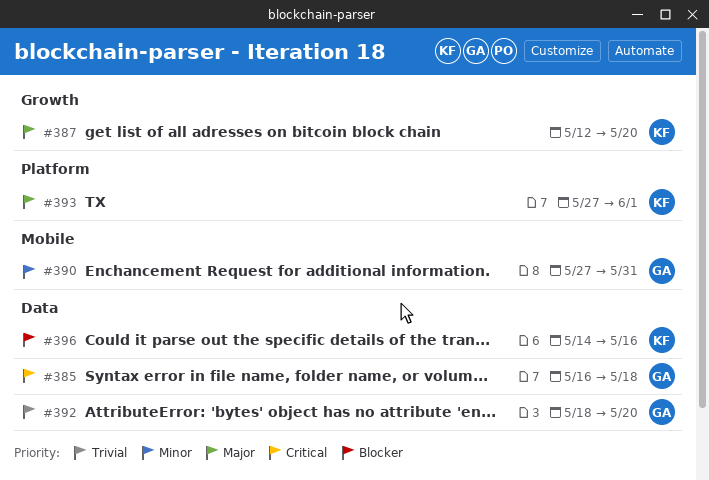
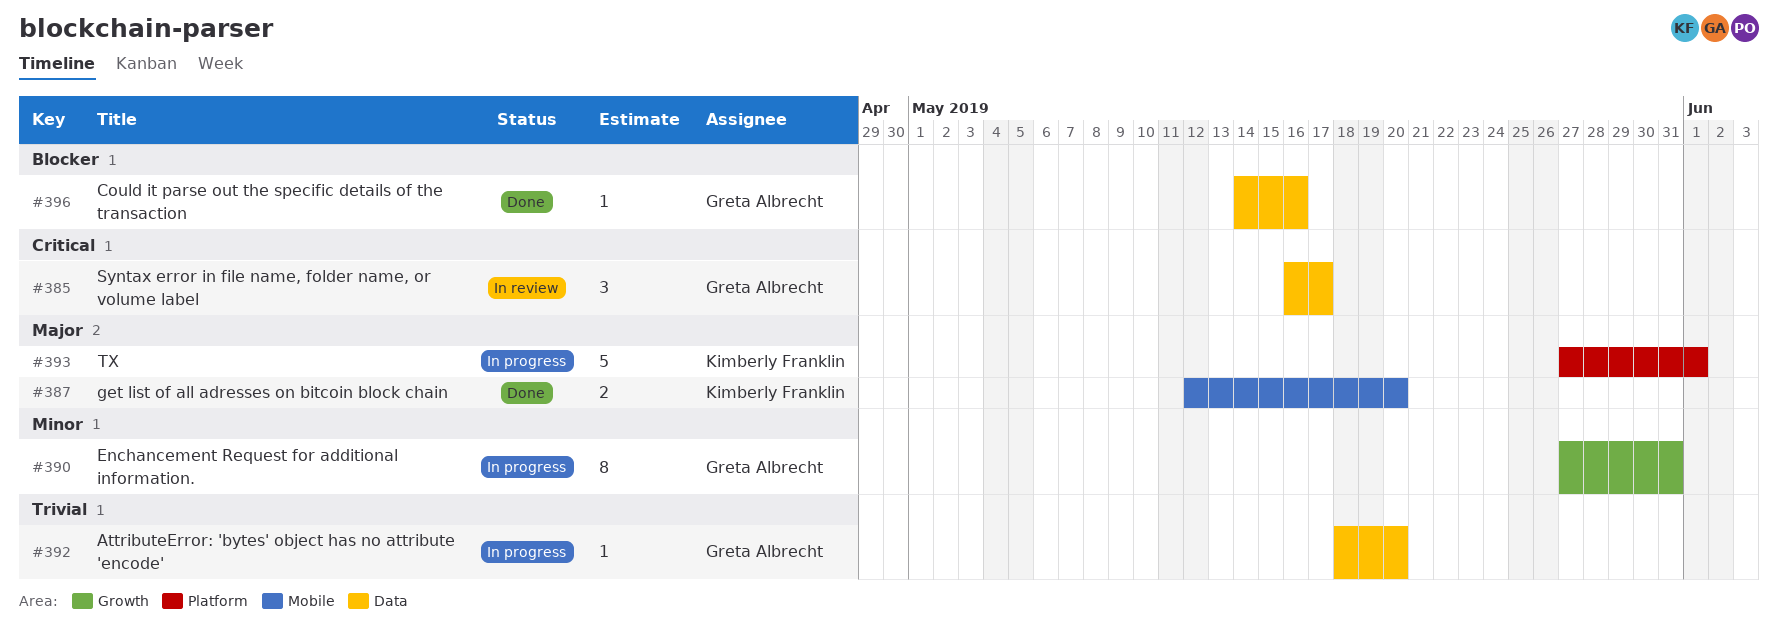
#385, due: May 18 -> May 17
#387, label: Growth -> Mobile
#390, label: Mobile -> Growth
#396, owner: Kimberly Franklin -> Greta Albrecht

